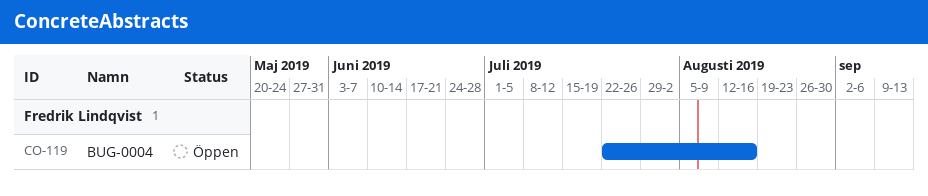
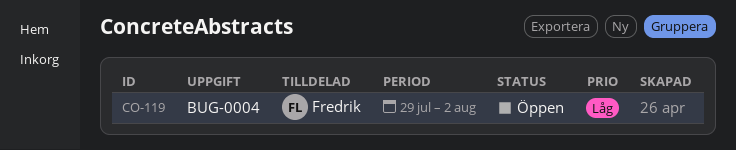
CO-119, start: Jul 22 -> Jul 29
CO-119, due: Aug 16 -> Aug 2

